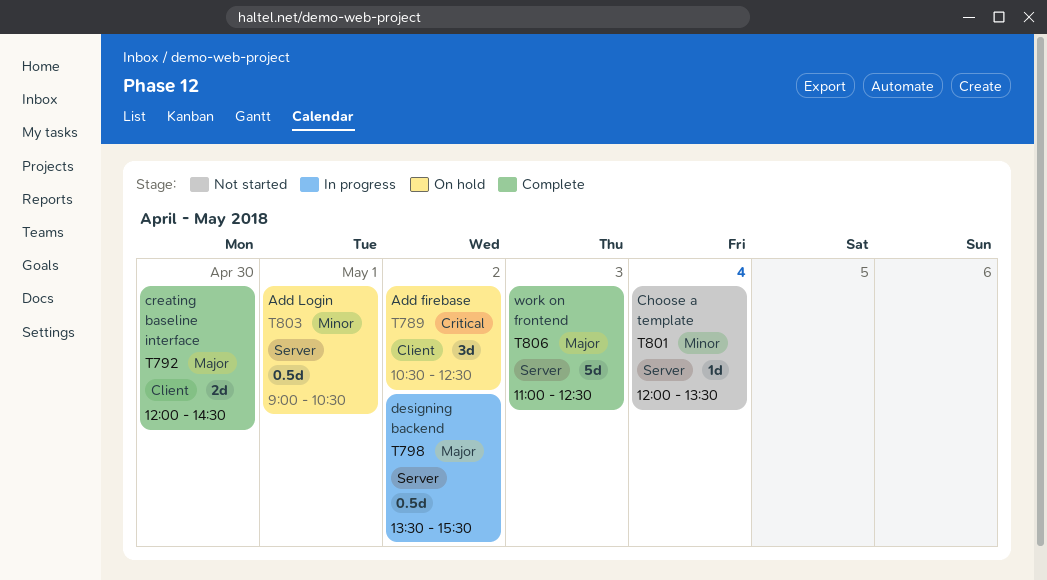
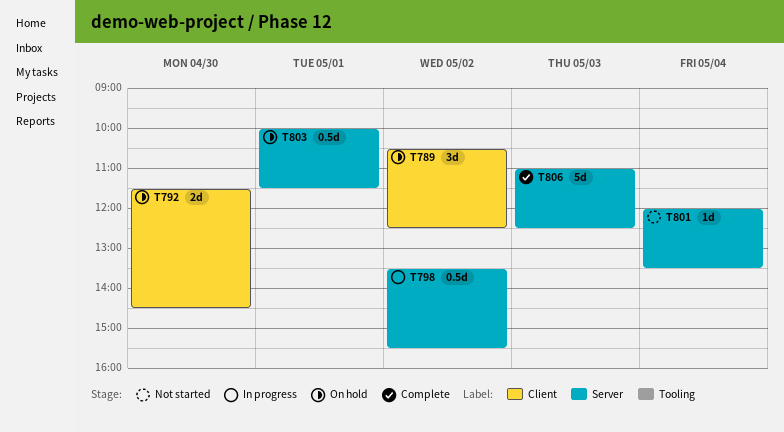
T792, status: Complete -> On hold
T792, begins: 12:00 -> 11:30
T803, begins: 09:00 -> 10:00
T803, ends: 10:30 -> 11:30

